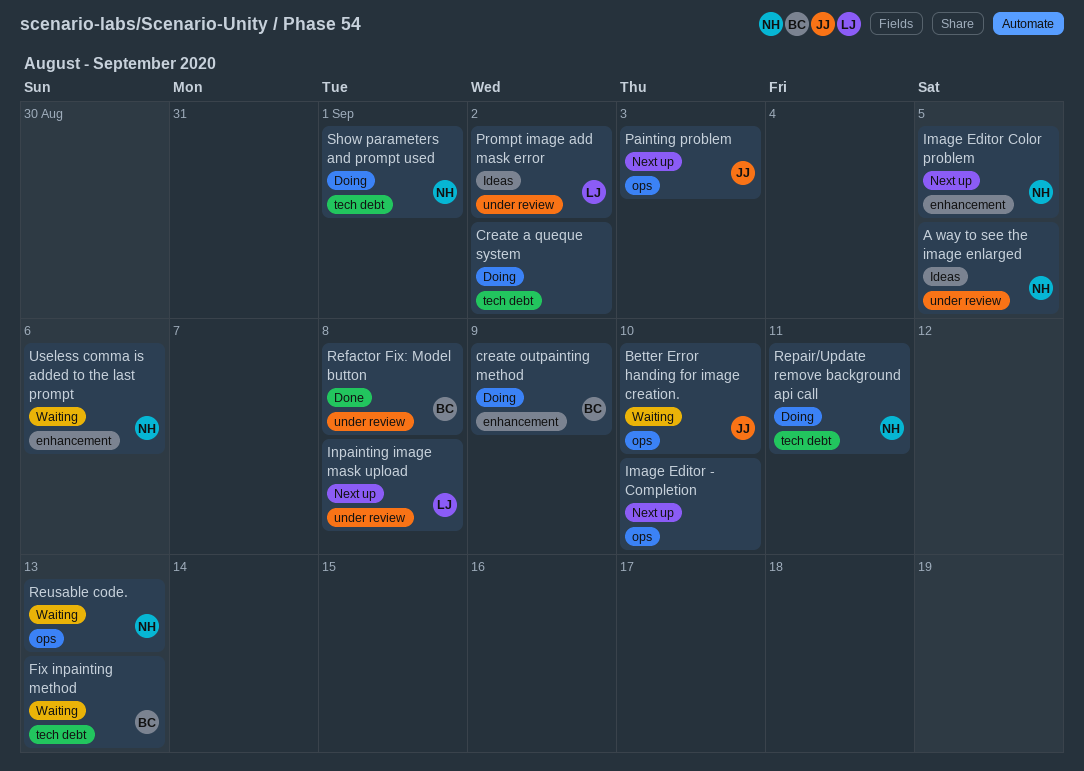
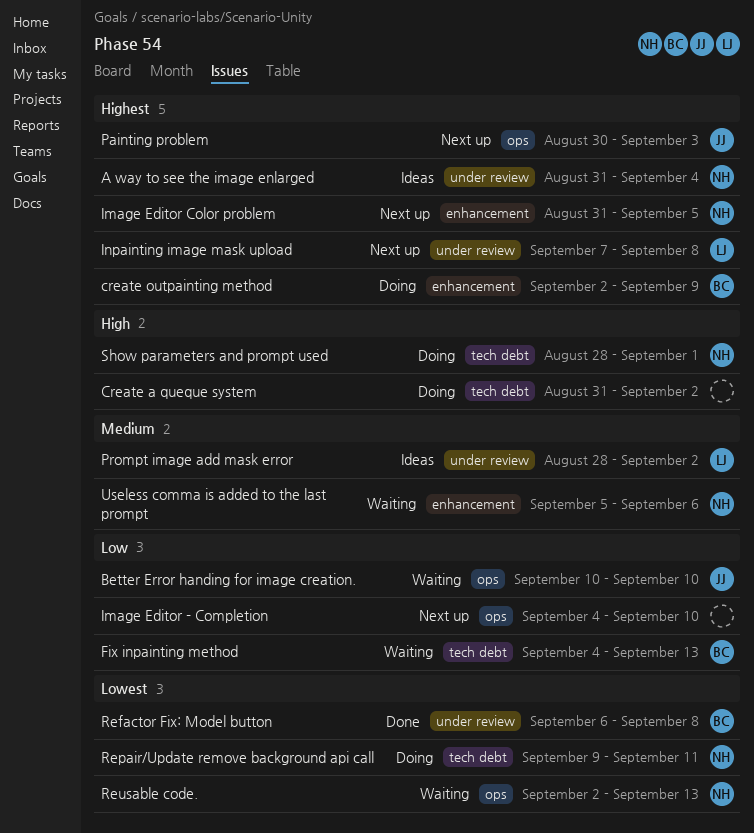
A way to see the image enlarged, due: Sep 5 -> Sep 4

